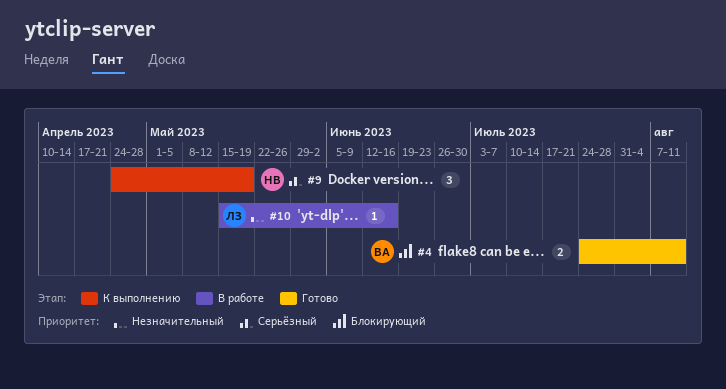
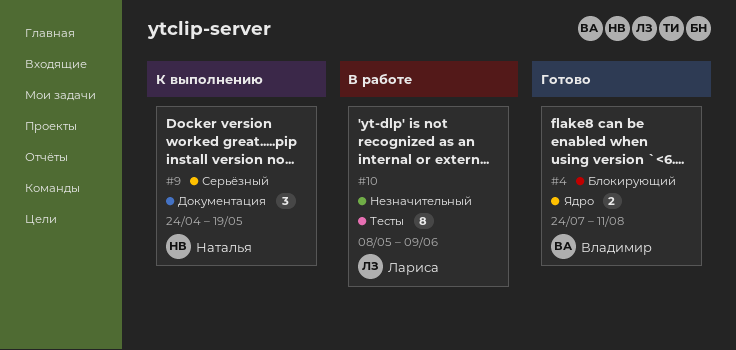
#10, estimate: 1 -> 8
#10, start: May 15 -> May 8
#10, due: Jun 16 -> Jun 9

